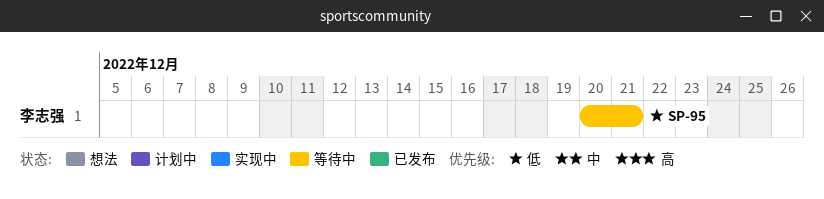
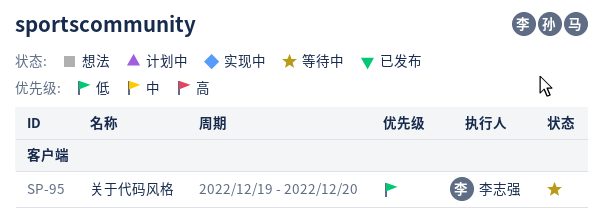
SP-95, start: Dec 20 -> Dec 19
SP-95, due: Dec 21 -> Dec 20

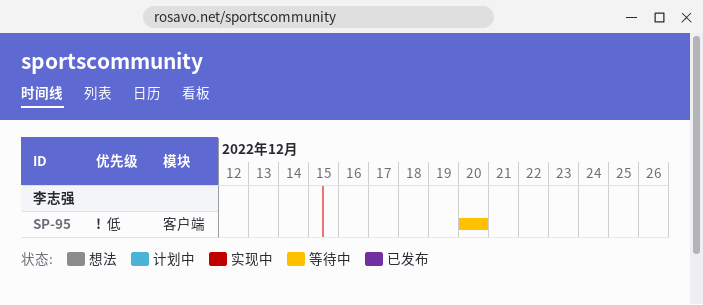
SP-95, start: Dec 19 -> Dec 20

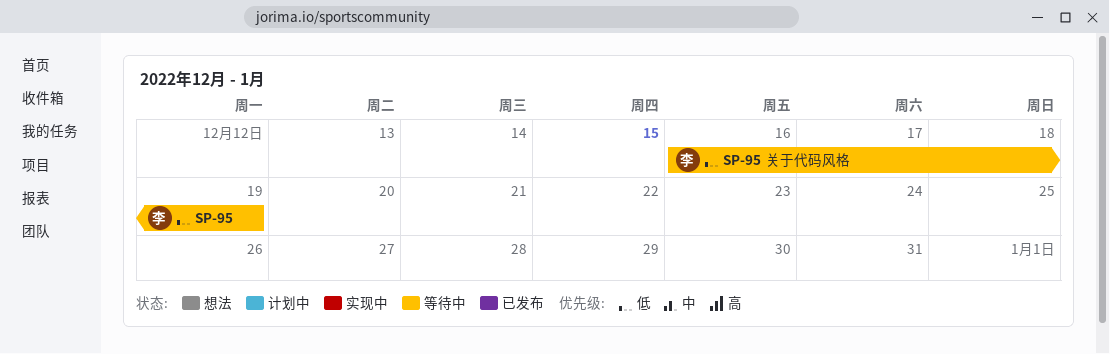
SP-95, start: Dec 20 -> Dec 16
SP-95, due: Dec 20 -> Dec 19

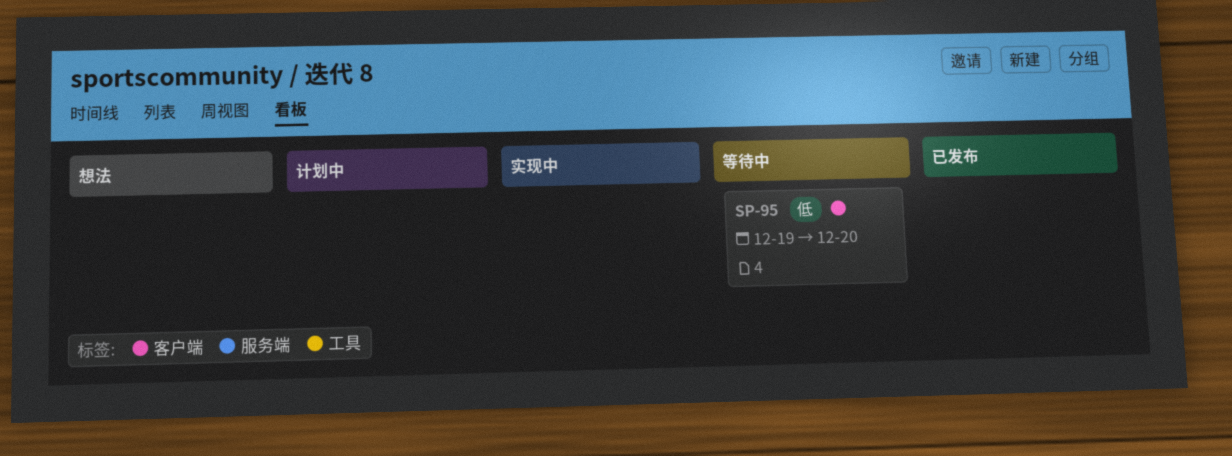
SP-95, start: Dec 16 -> Dec 19
SP-95, due: Dec 19 -> Dec 20

